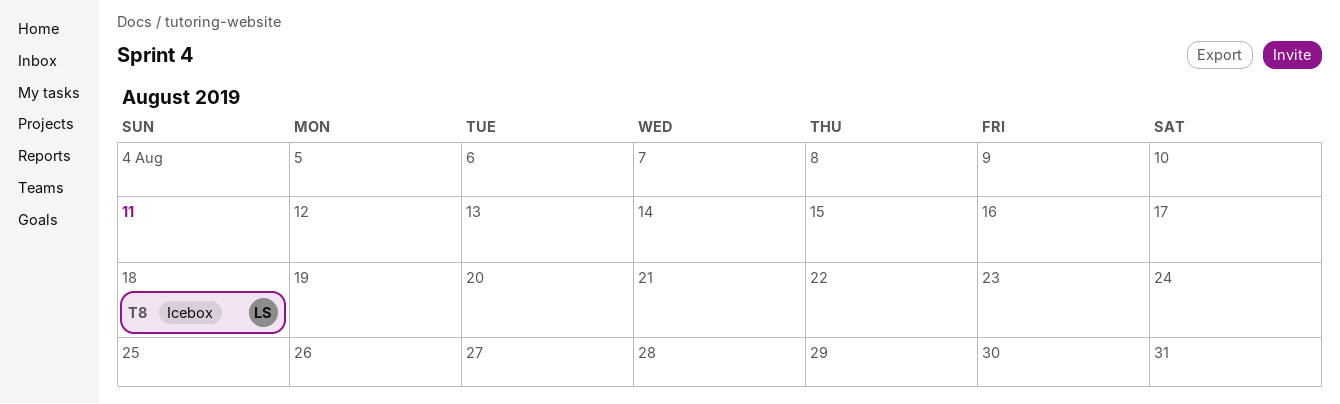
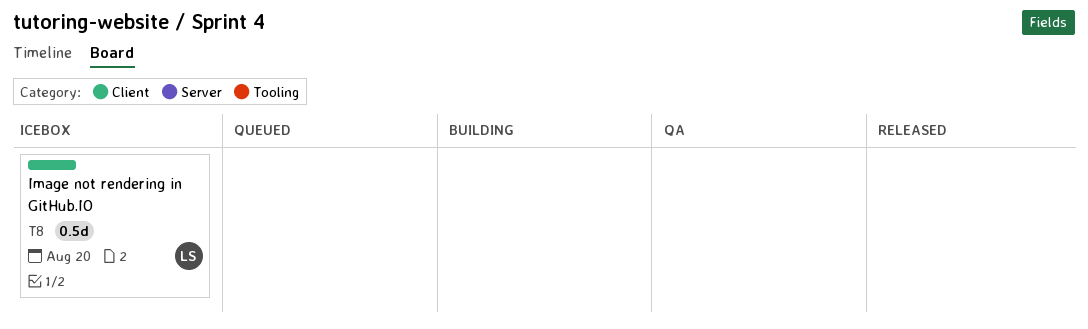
T8, due: Aug 18 -> Aug 20

